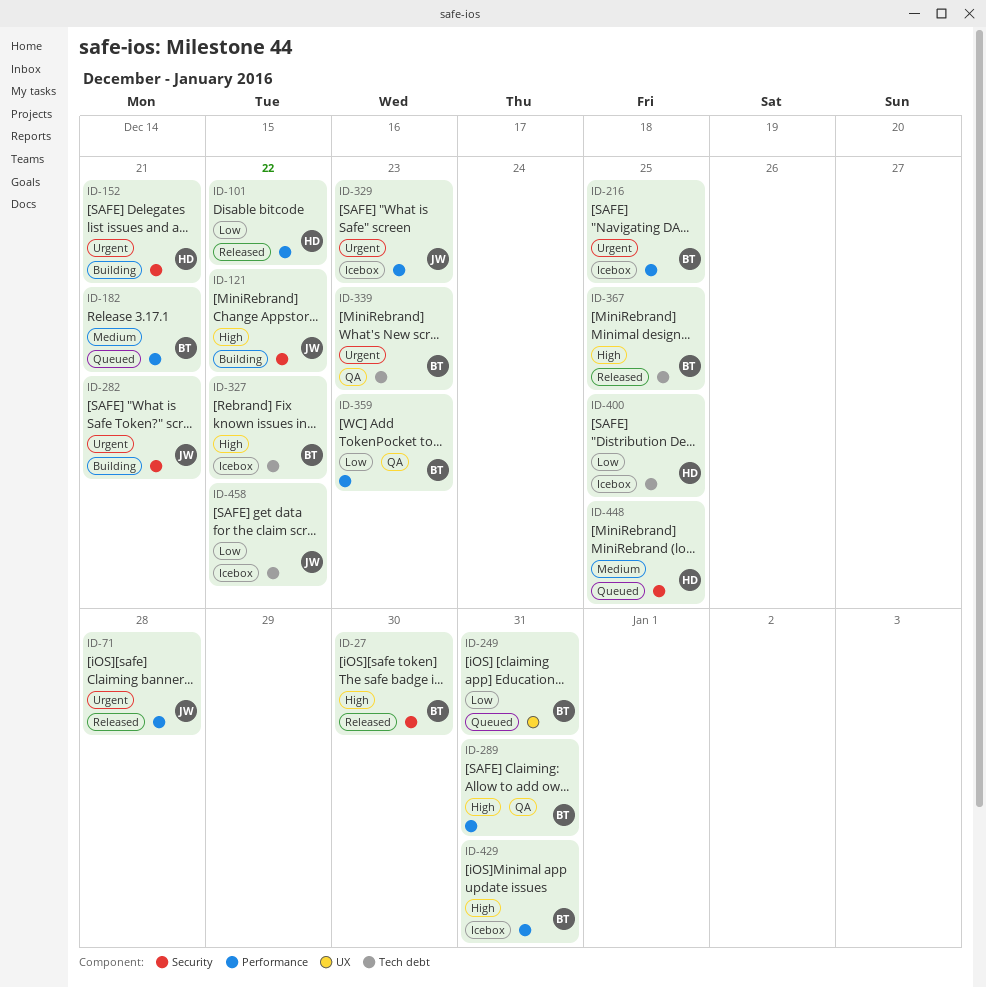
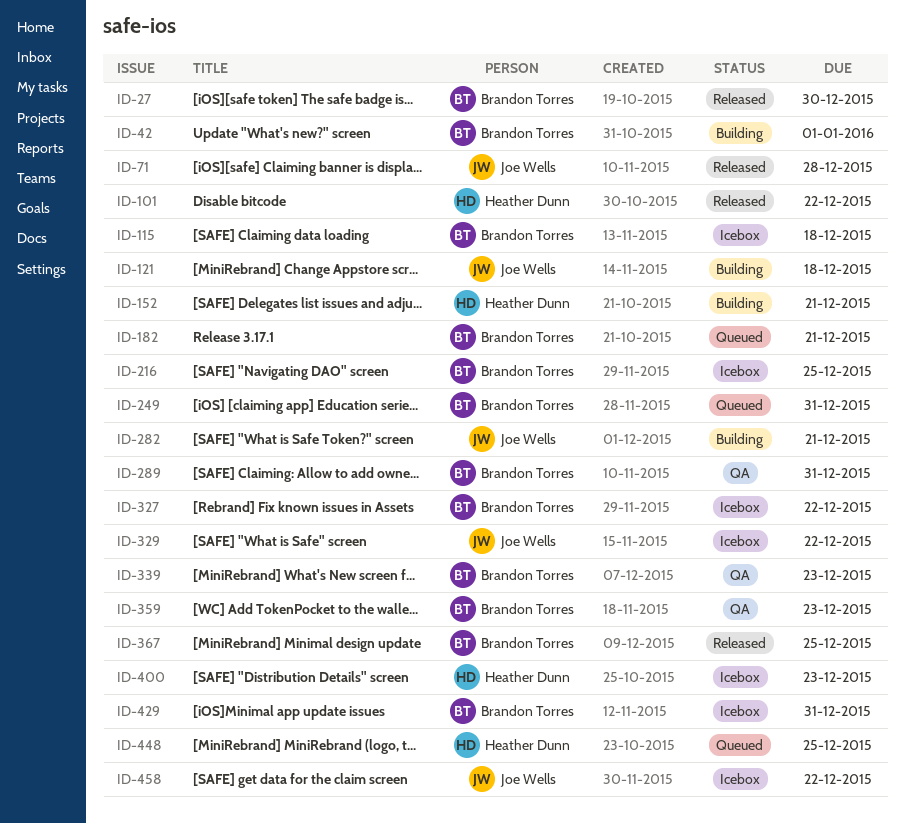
ID-42: none -> present
ID-115: none -> present
ID-121, due: Dec 22 -> Dec 18
ID-329, due: Dec 23 -> Dec 22
ID-400, due: Dec 25 -> Dec 23

